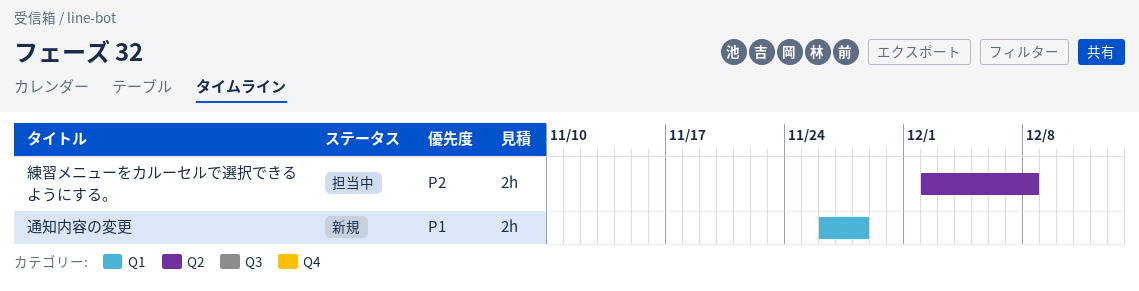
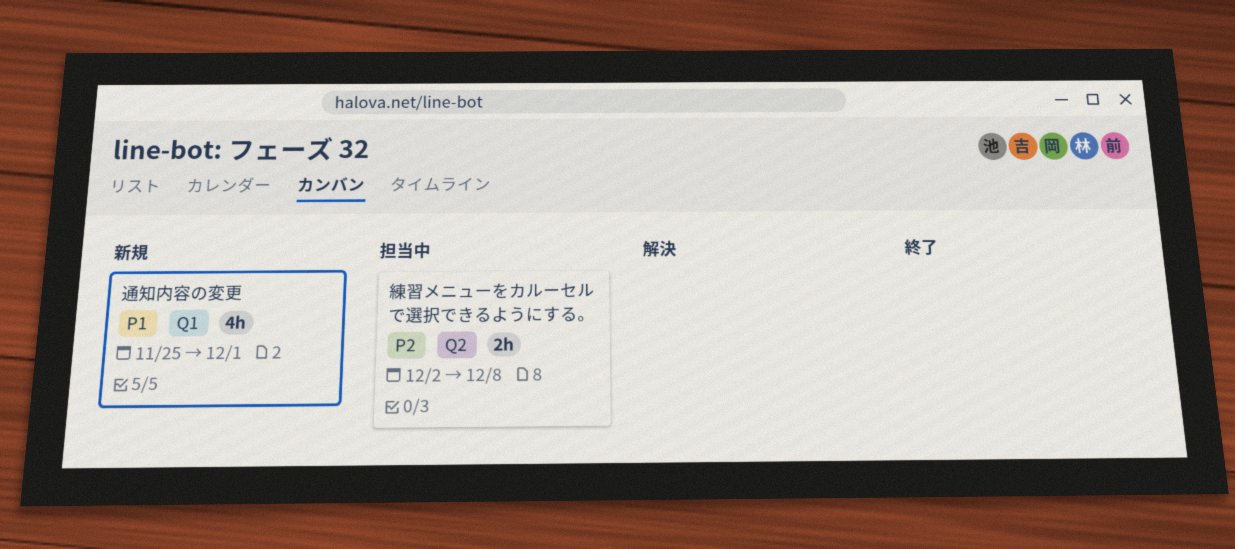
通知内容の変更, estimate: 2h -> 4h
通知内容の変更, start: Nov 26 -> Nov 25
通知内容の変更, due: Nov 28 -> Dec 1

